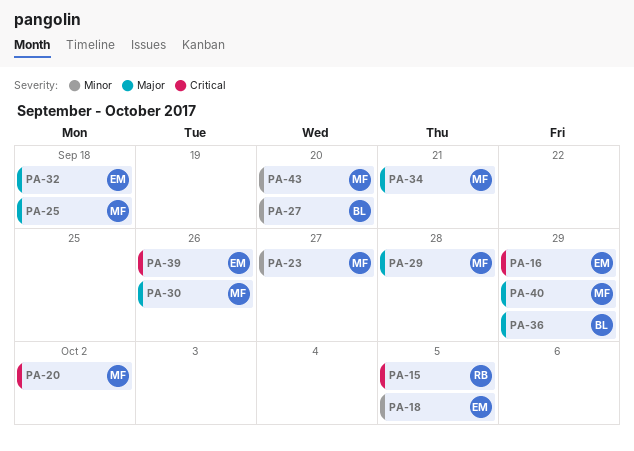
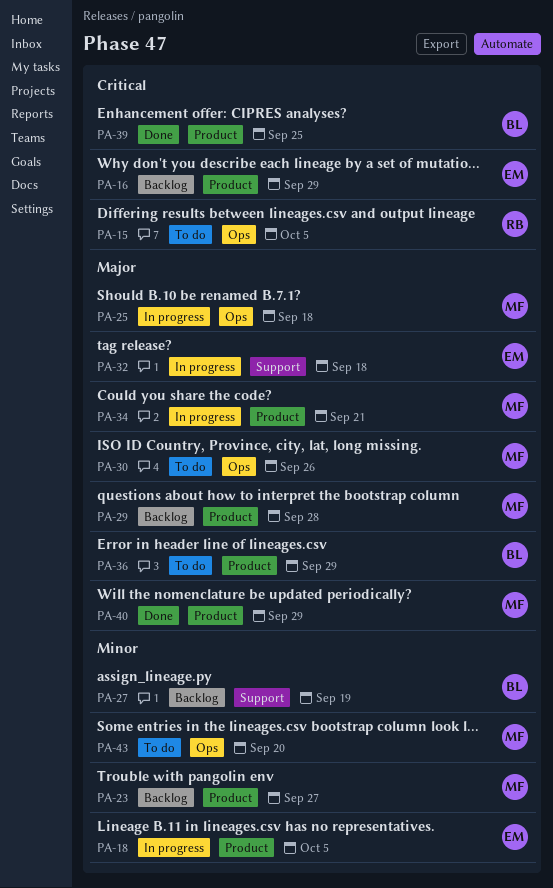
PA-20: present -> none
PA-27, due: Sep 20 -> Sep 19
PA-39, owner: EM -> BL
PA-39, due: Sep 26 -> Sep 25

